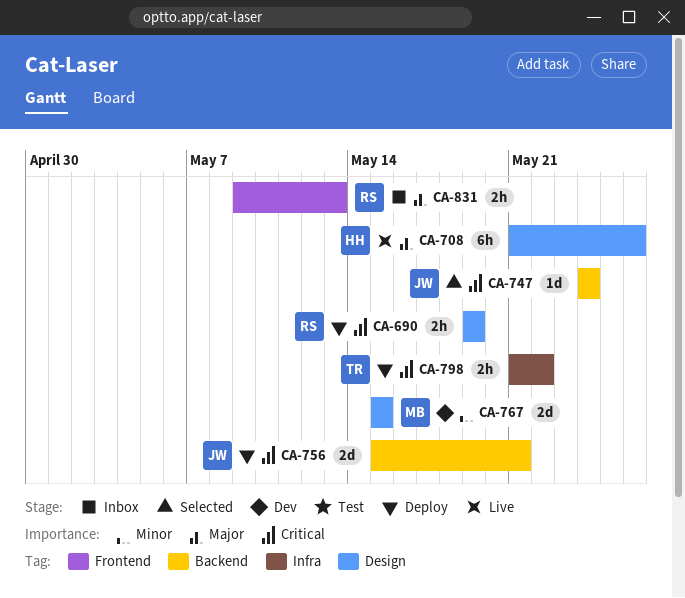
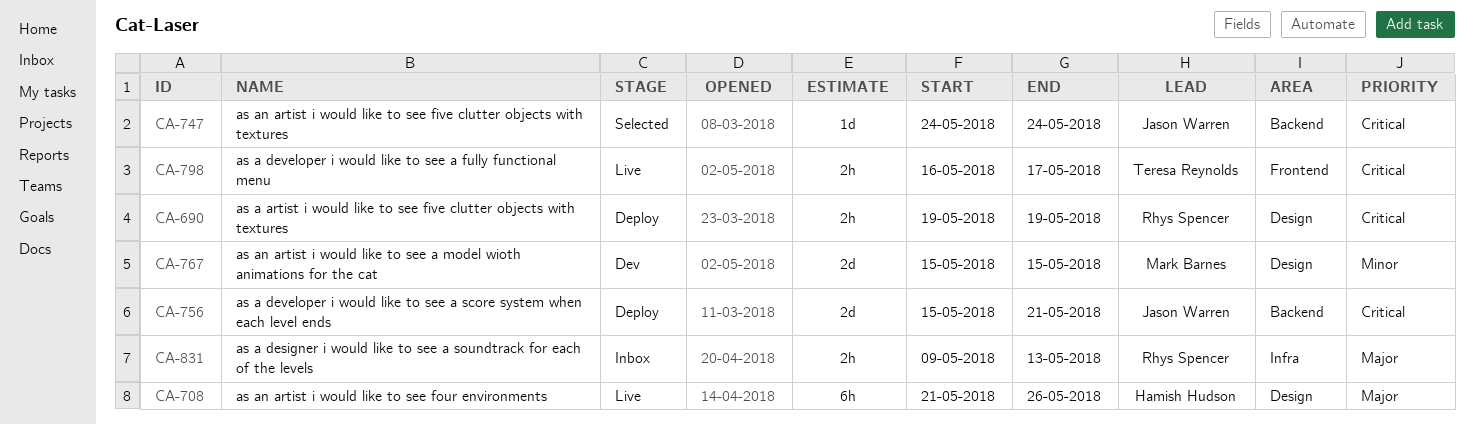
CA-798, status: Deploy -> Live
CA-798, label: Infra -> Frontend
CA-798, start: May 21 -> May 16
CA-798, due: May 22 -> May 17
CA-831, label: Frontend -> Infra

